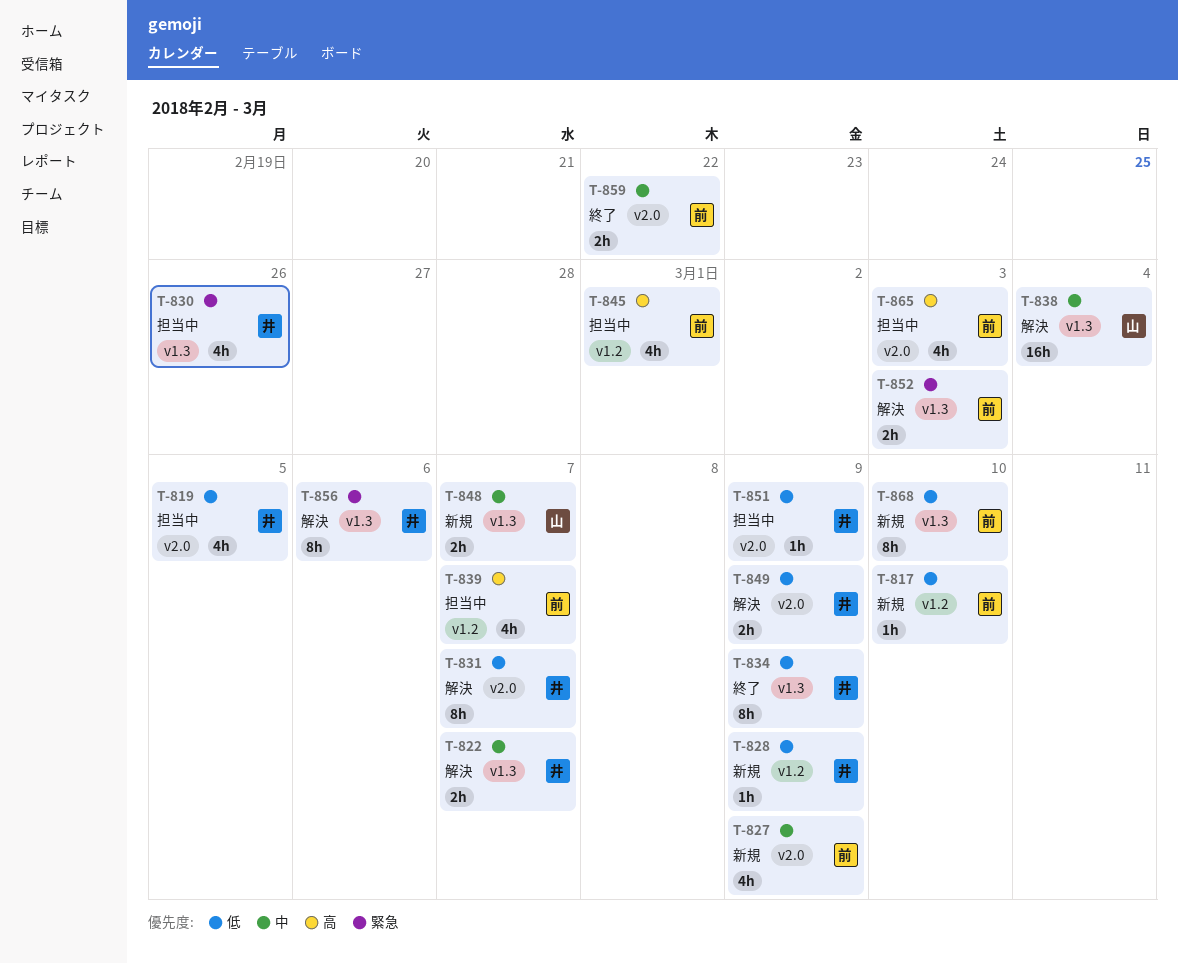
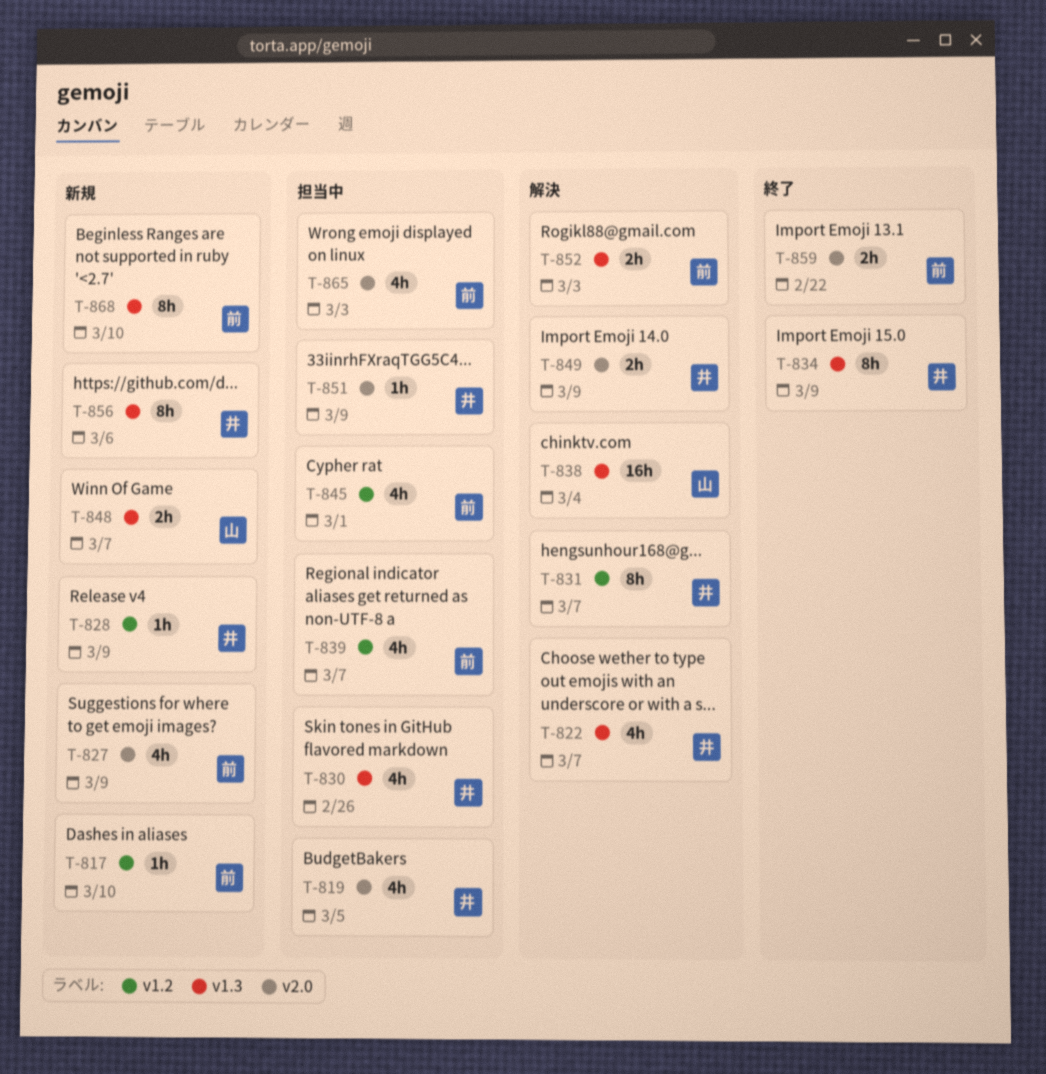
T-822, estimate: 2h -> 4h
T-831, label: v2.0 -> v1.2
T-856, status: 解決 -> 新規

